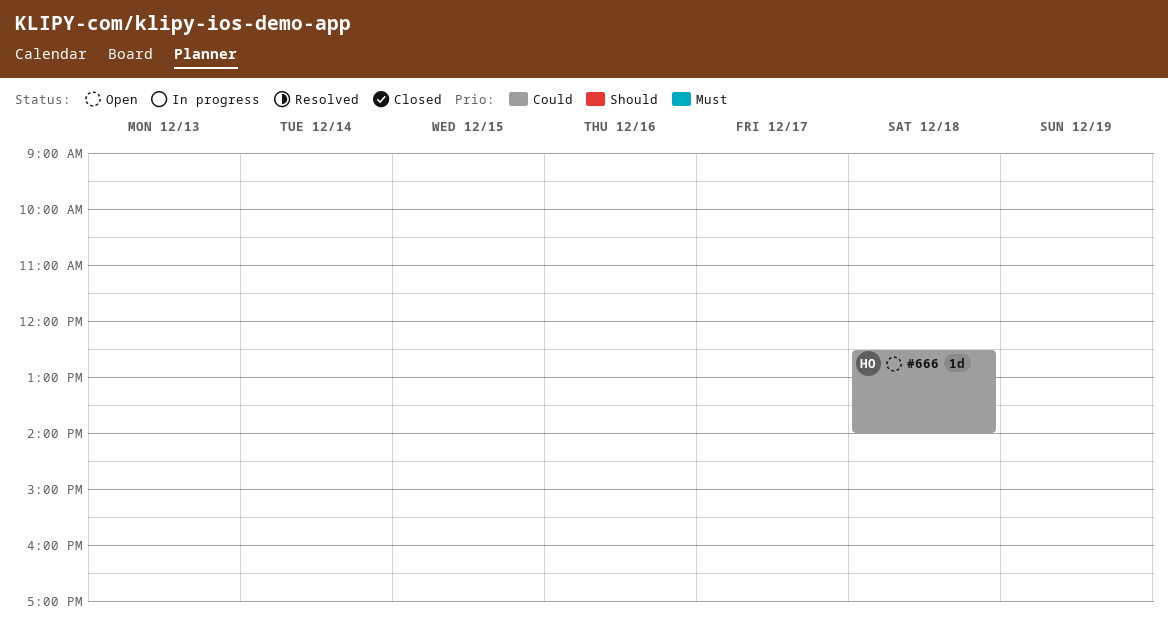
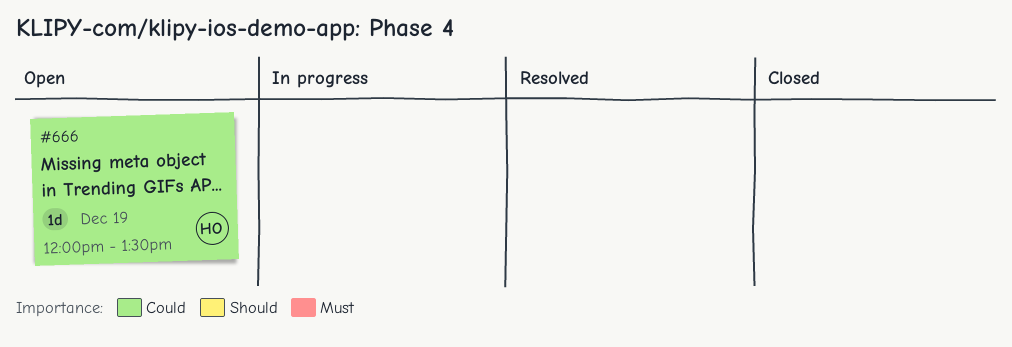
#666, day: Dec 18 -> Dec 19
#666, begins: 12:30 -> 12:00
#666, ends: 14:00 -> 13:30

